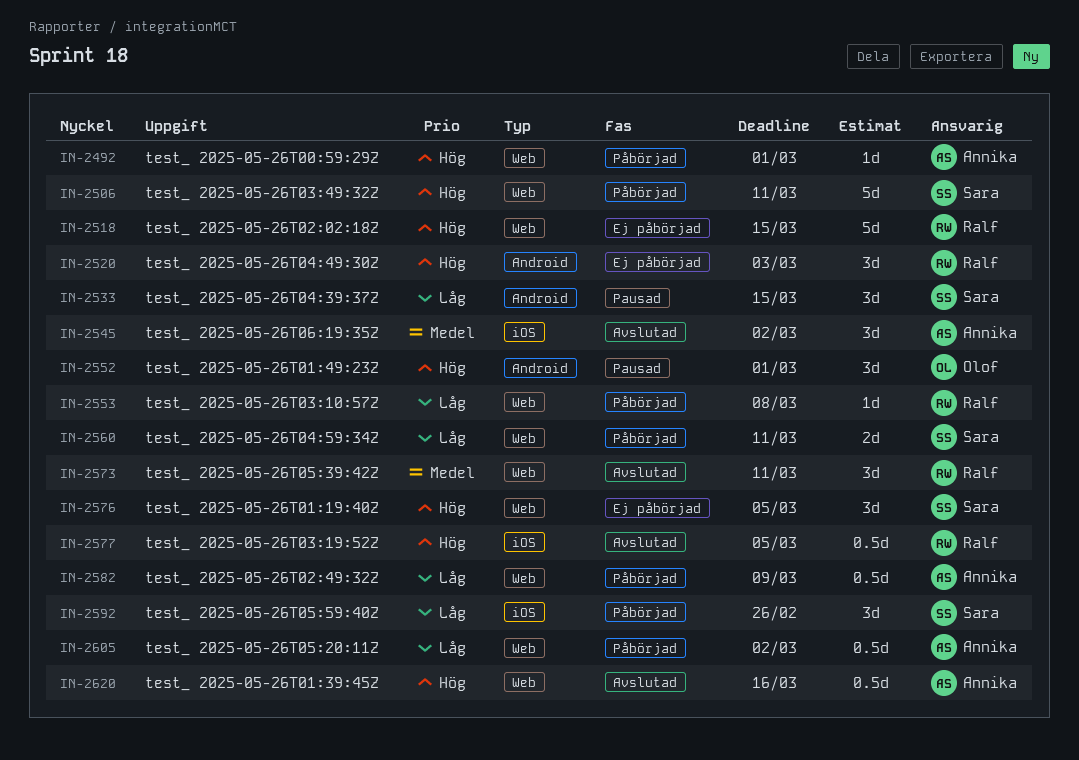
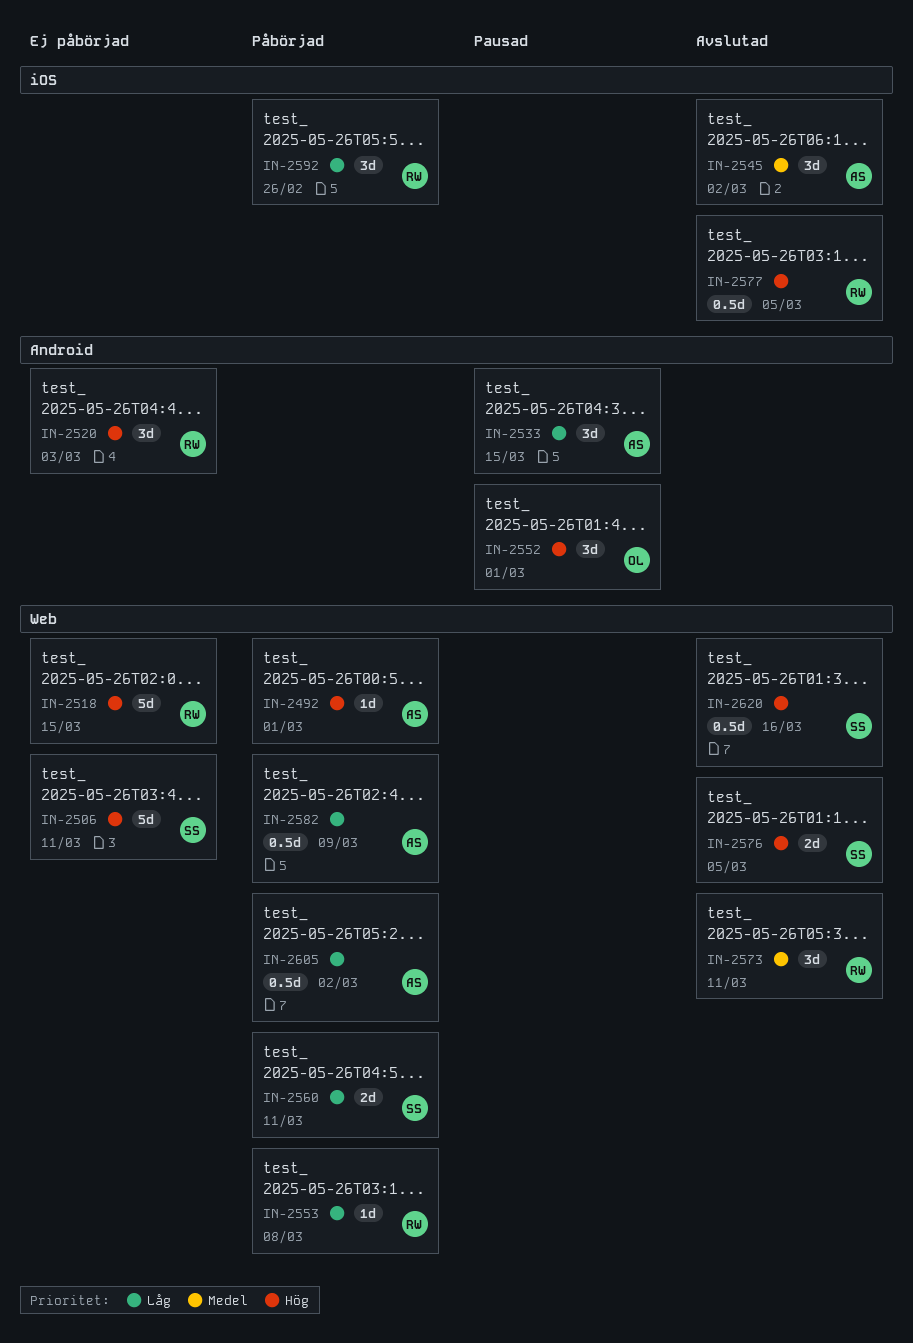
IN-2506, status: Påbörjad -> Ej påbörjad
IN-2533, owner: Sara -> Annika
IN-2576, status: Ej påbörjad -> Avslutad
IN-2576, estimate: 3d -> 2d
IN-2592, owner: Sara -> Ralf
IN-2620, owner: Annika -> Sara

